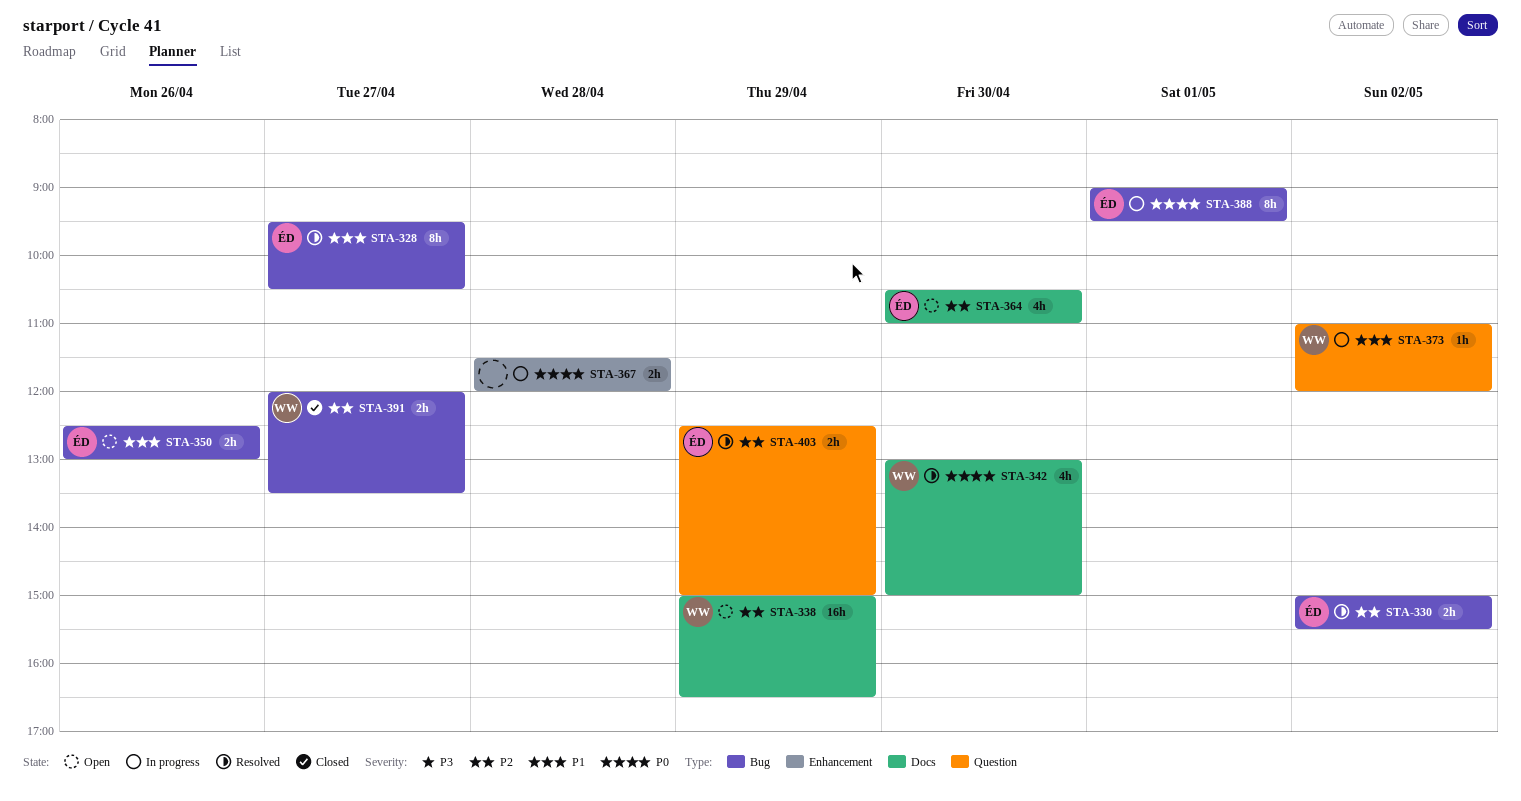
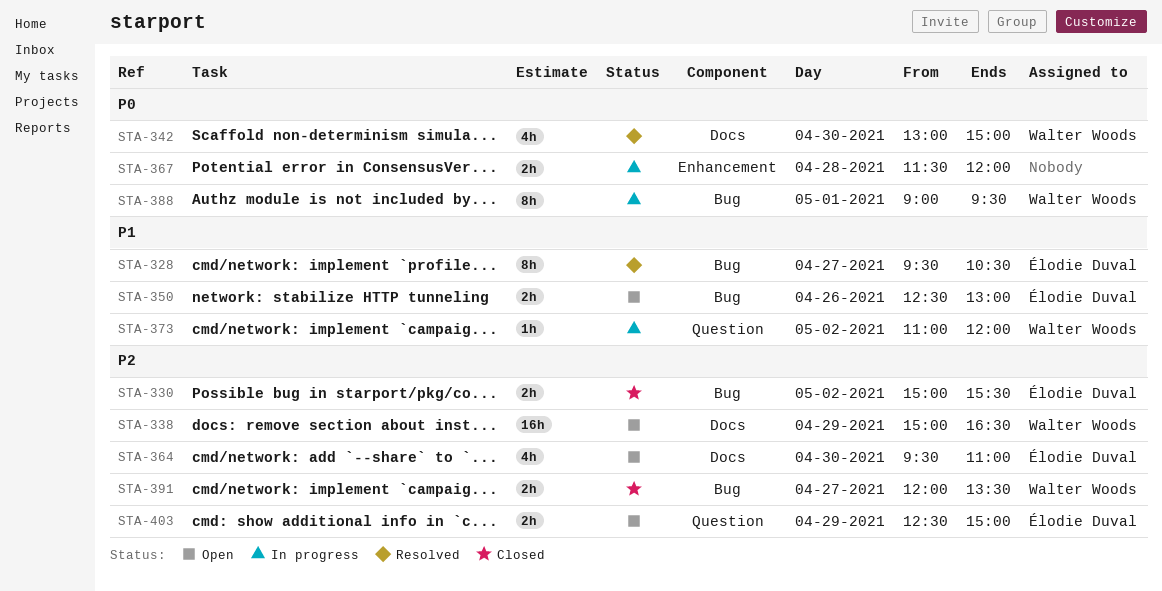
STA-330, status: Resolved -> Closed
STA-364, begins: 10:30 -> 09:30
STA-388, owner: Élodie Duval -> Walter Woods
STA-403, status: Resolved -> Open

